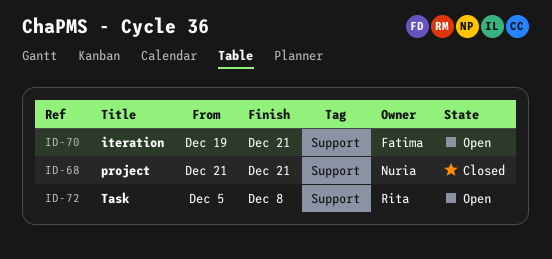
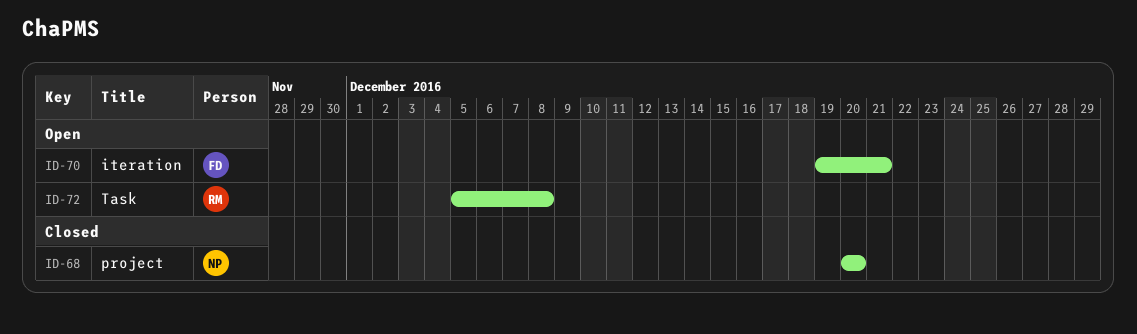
ID-68, start: Dec 21 -> Dec 20
ID-68, due: Dec 21 -> Dec 20

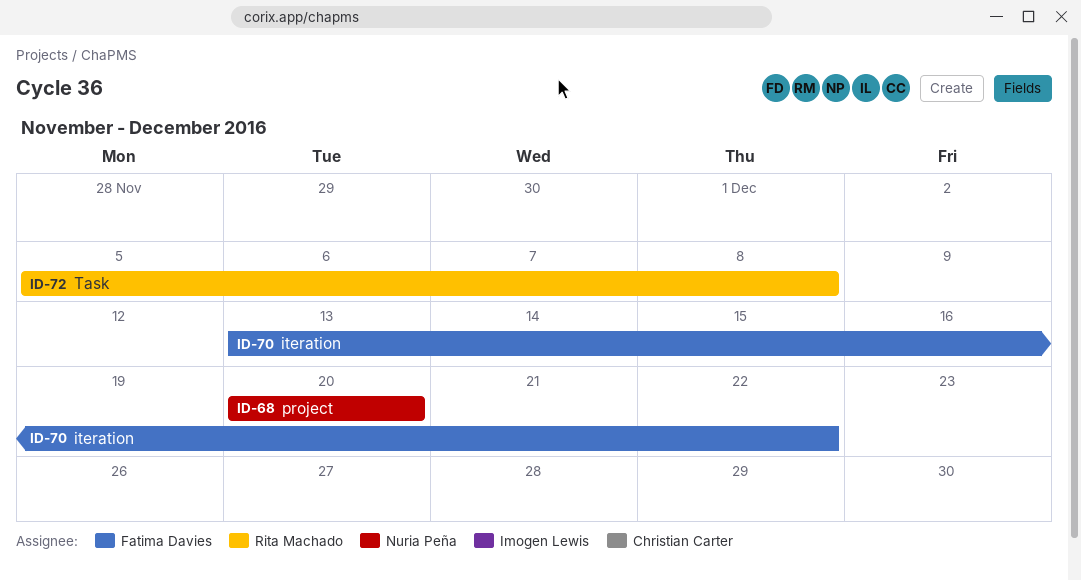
ID-70, start: Dec 19 -> Dec 13
ID-70, due: Dec 21 -> Dec 22

